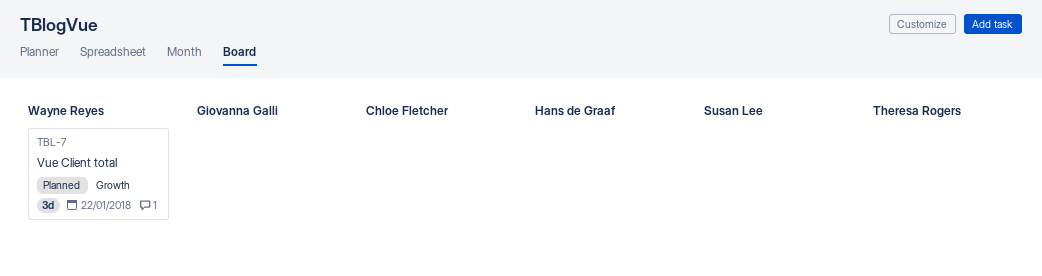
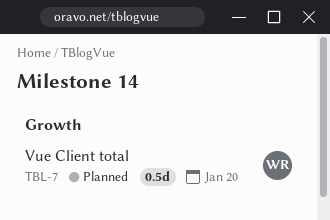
TBL-7, estimate: 3d -> 0.5d
TBL-7, due: Jan 22 -> Jan 20

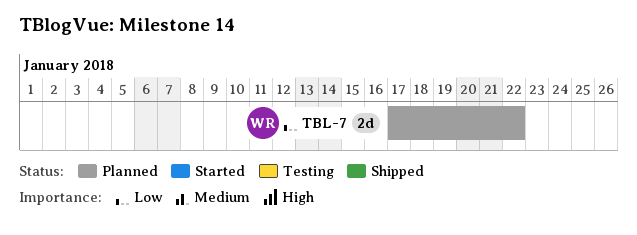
TBL-7, estimate: 0.5d -> 2d
TBL-7, due: Jan 20 -> Jan 22

